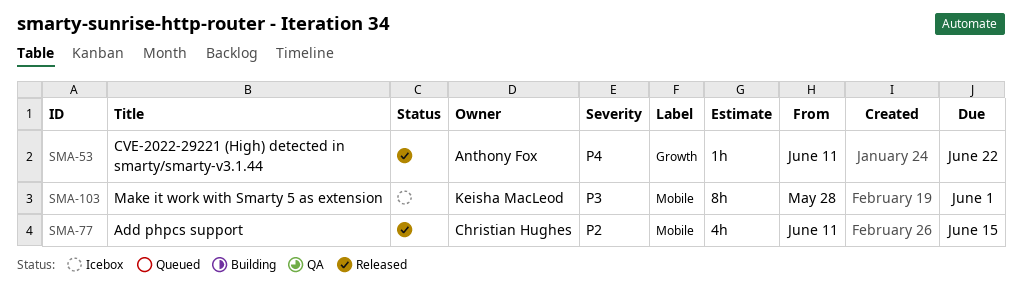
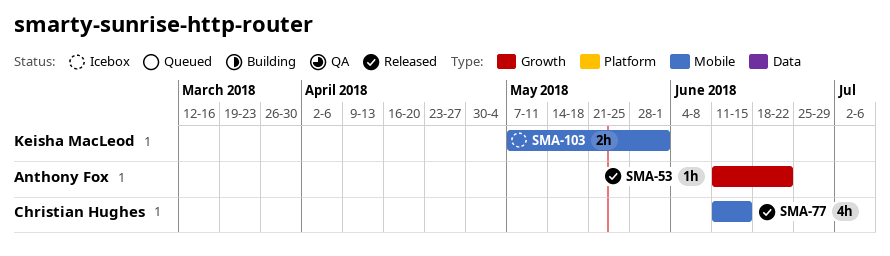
SMA-103, estimate: 8h -> 2h
SMA-103, start: May 28 -> May 7

